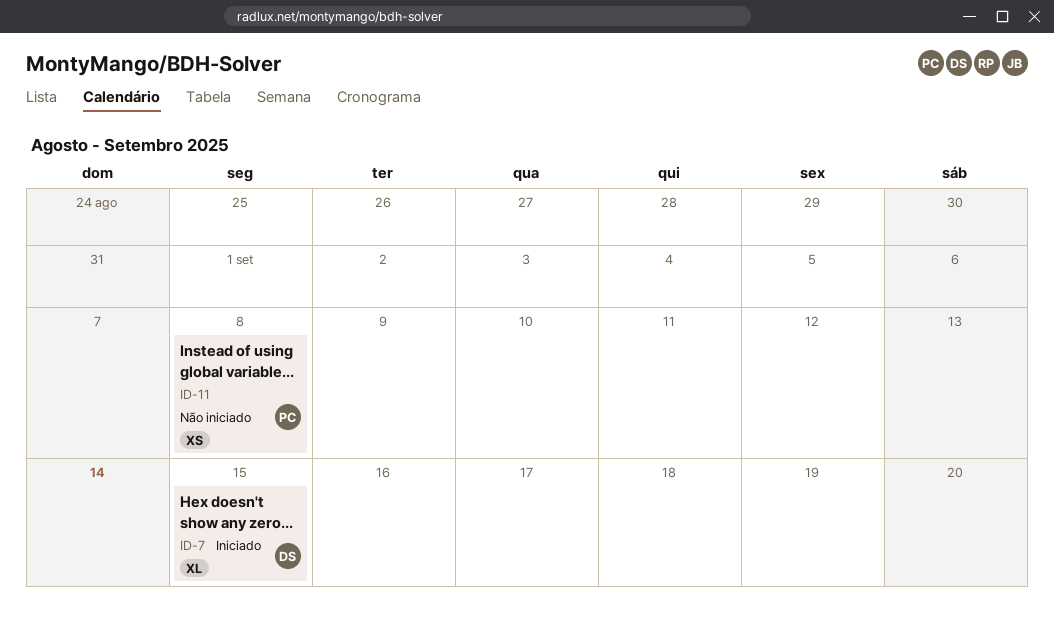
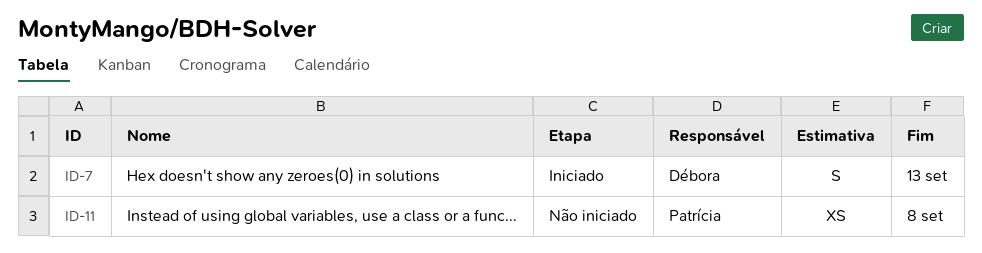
ID-7, estimate: XL -> S
ID-7, due: Sep 15 -> Sep 13

